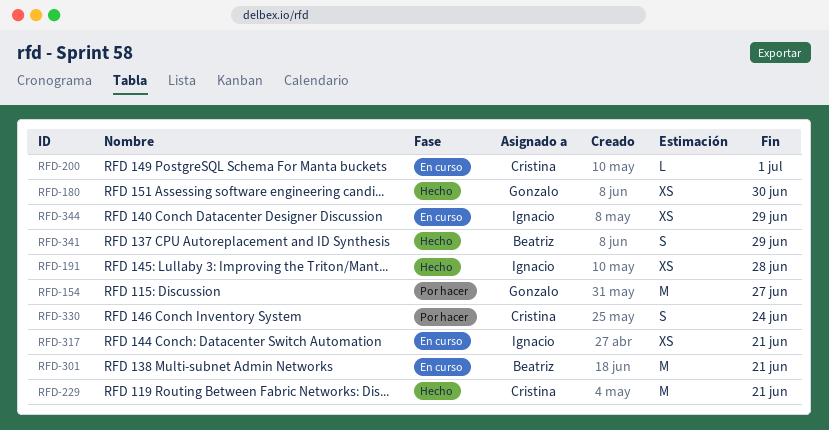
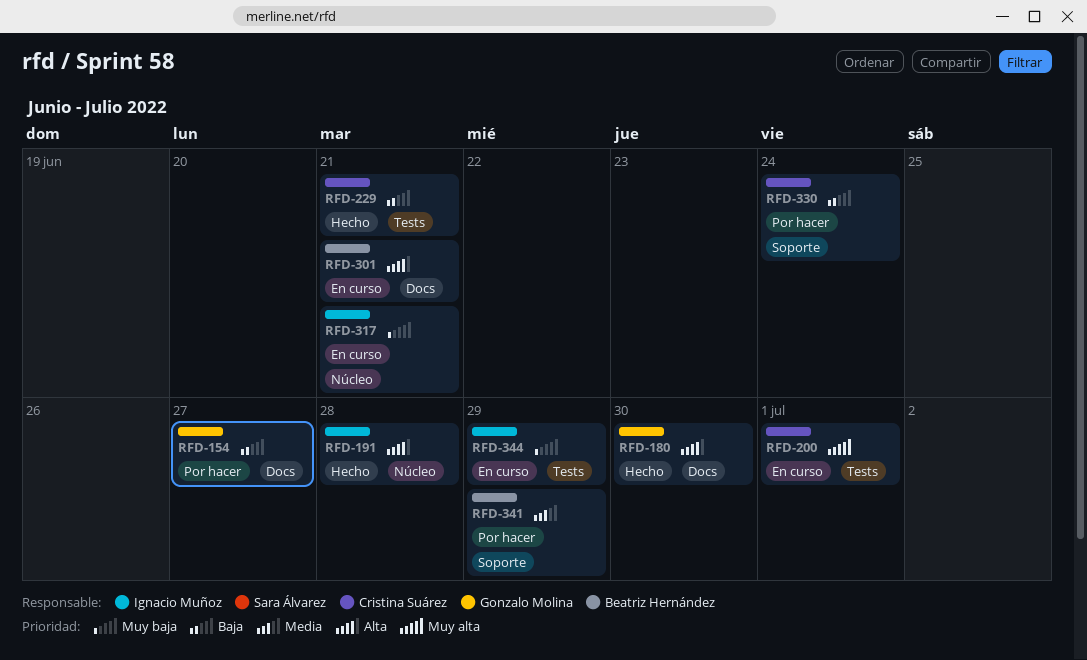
RFD-341, status: Hecho -> Por hacer

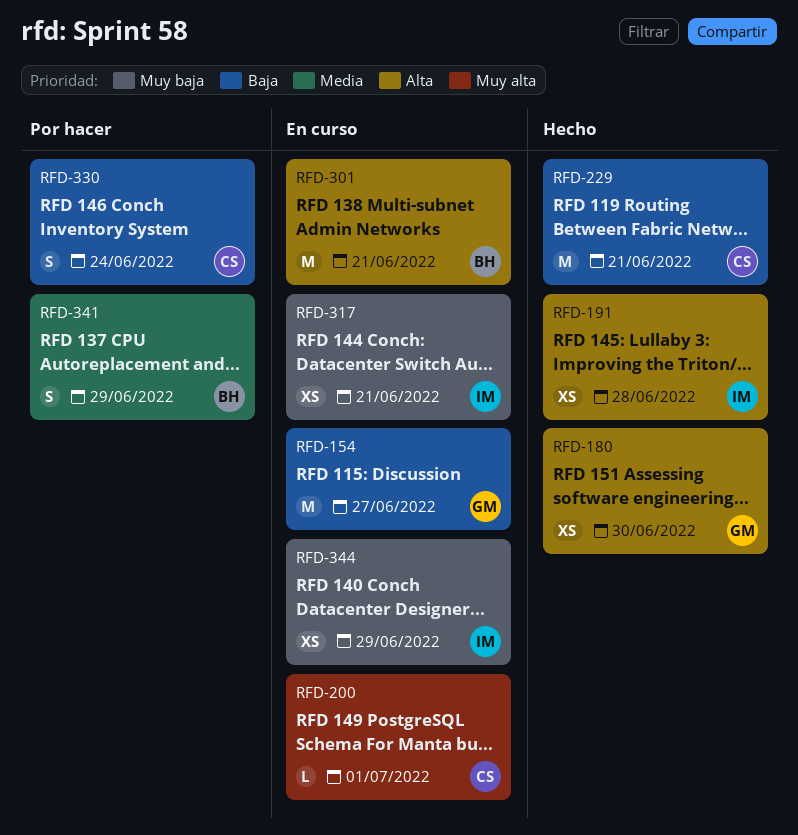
RFD-154, status: Por hacer -> En curso

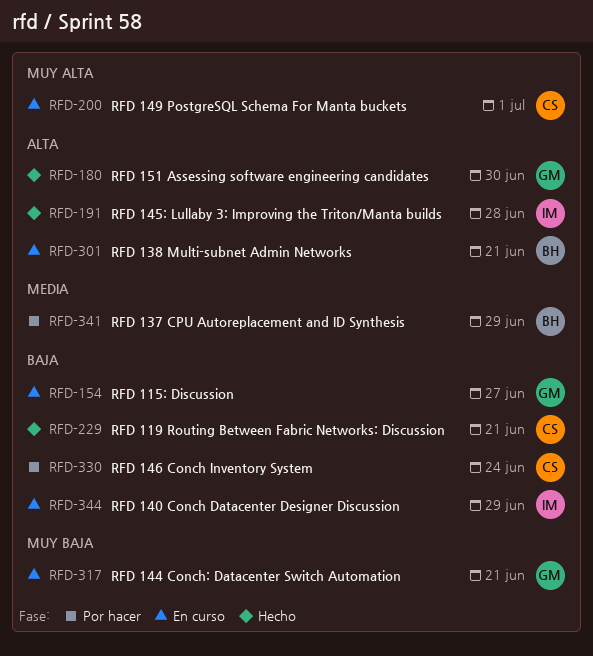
RFD-317, owner: IM -> GM
RFD-344, priority: Muy baja -> Baja

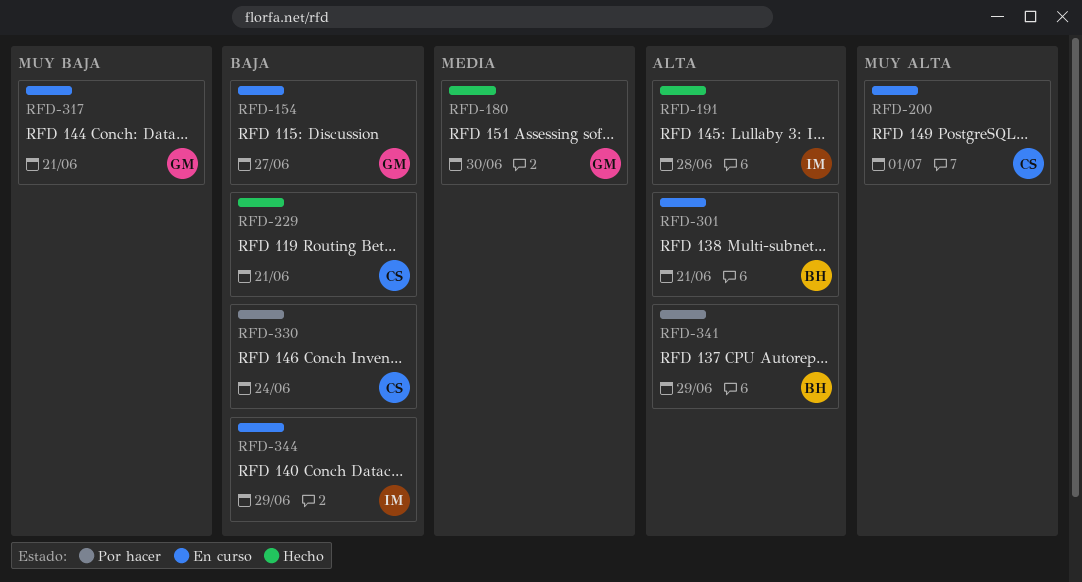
RFD-180, priority: Alta -> Media
RFD-341, priority: Media -> Alta

